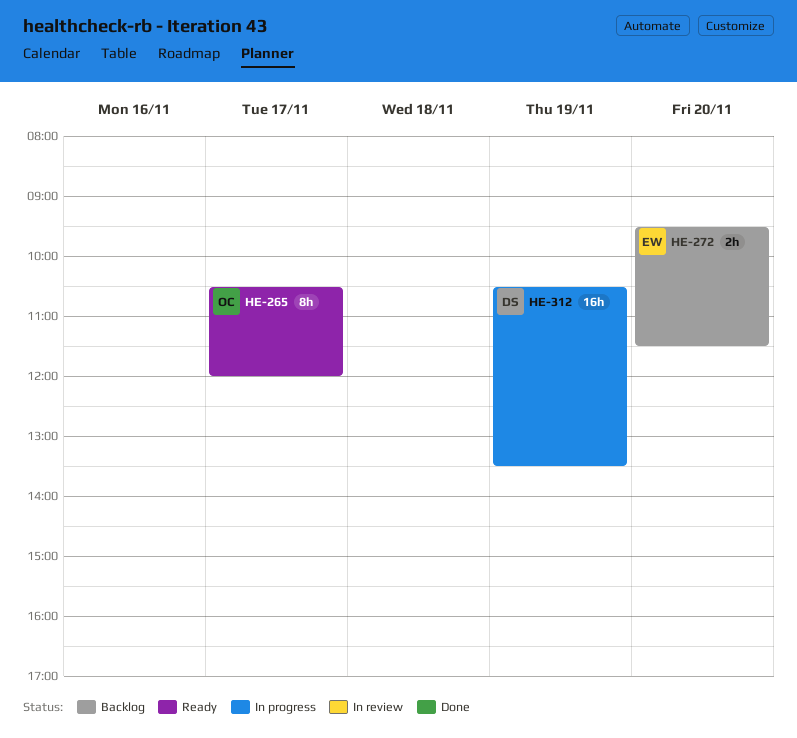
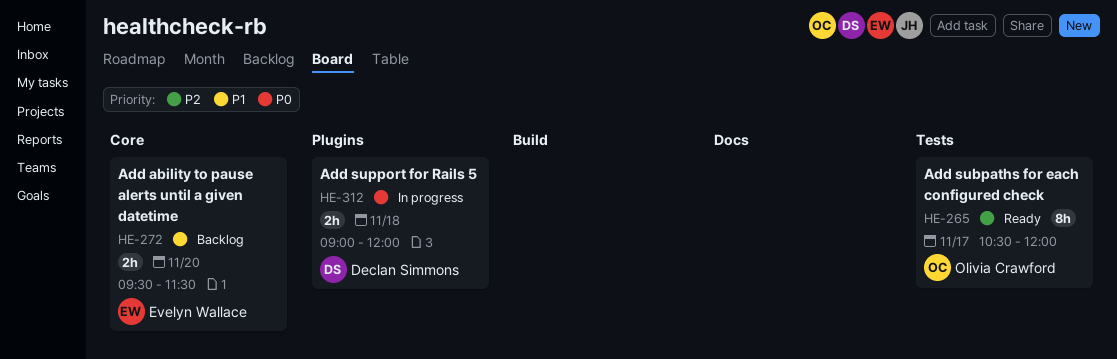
HE-312, estimate: 16h -> 2h
HE-312, day: Nov 19 -> Nov 18
HE-312, begins: 10:30 -> 09:00
HE-312, ends: 13:30 -> 12:00

